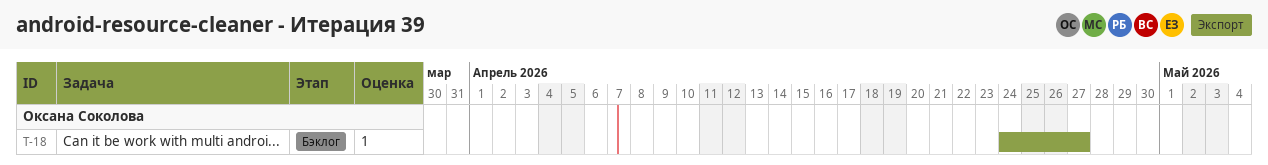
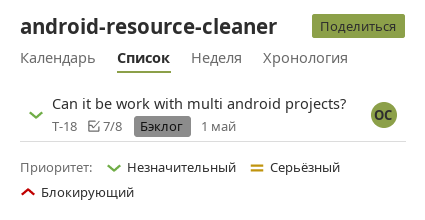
T-18, due: Apr 27 -> May 1

